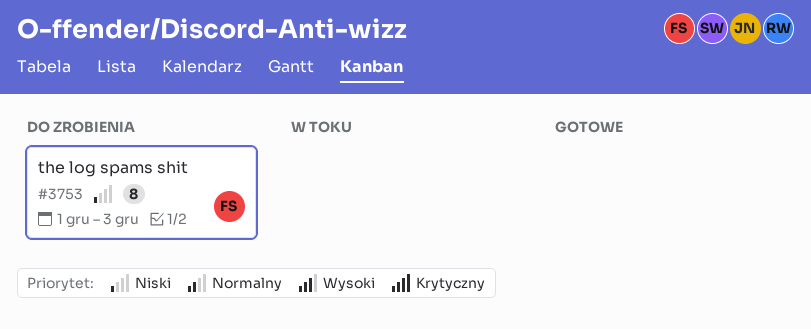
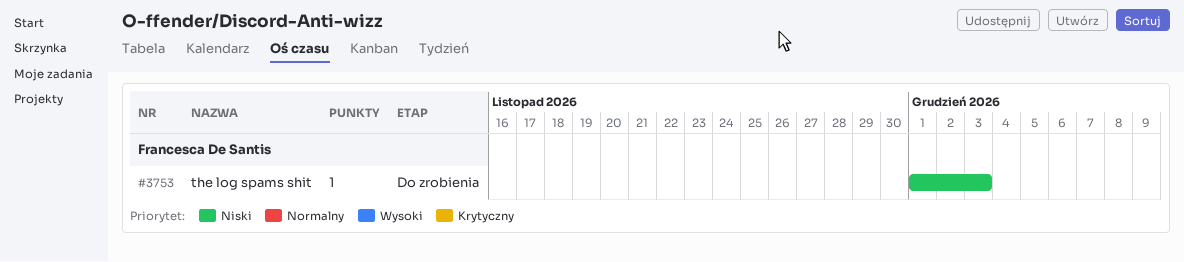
#3753, estimate: 8 -> 1

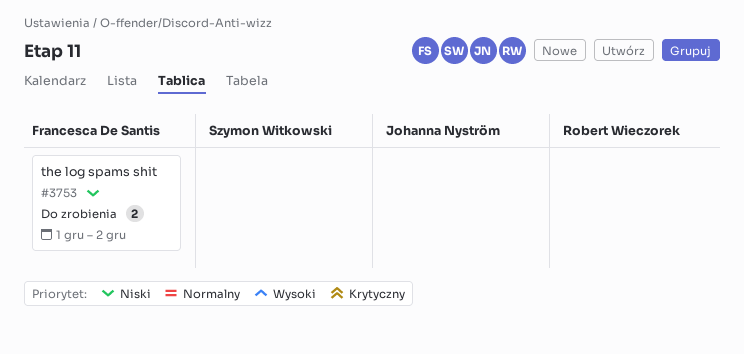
#3753, estimate: 1 -> 2
#3753, due: Dec 3 -> Dec 2

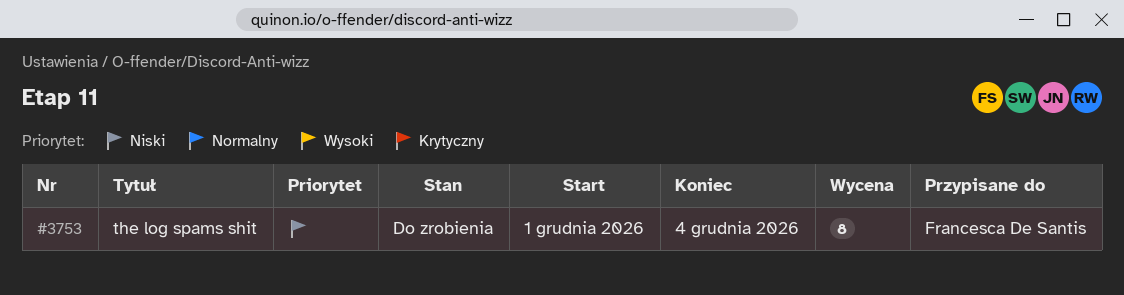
#3753, estimate: 2 -> 8
#3753, due: Dec 2 -> Dec 4

